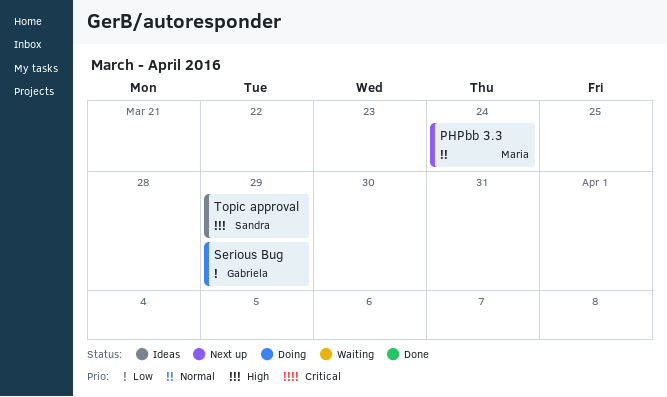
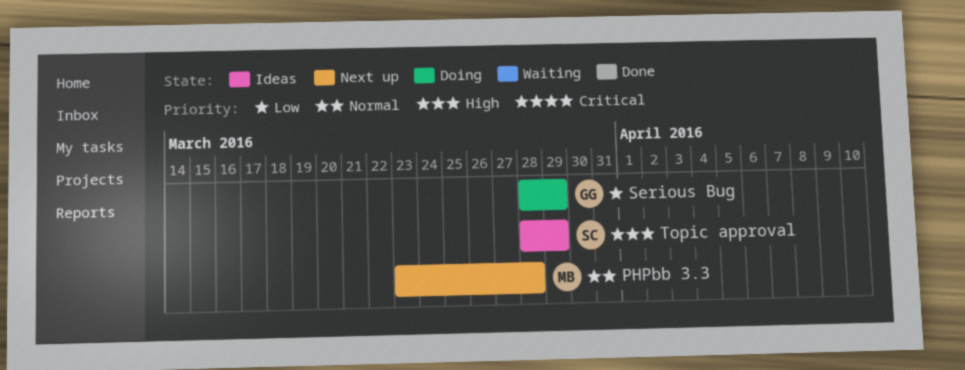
PHPbb 3.3, due: Mar 24 -> Mar 28

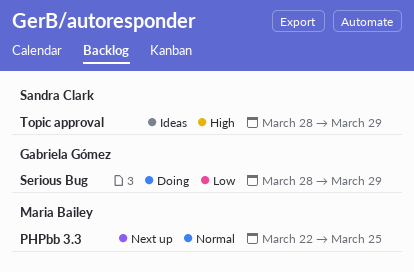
PHPbb 3.3, start: Mar 23 -> Mar 22
PHPbb 3.3, due: Mar 28 -> Mar 25

